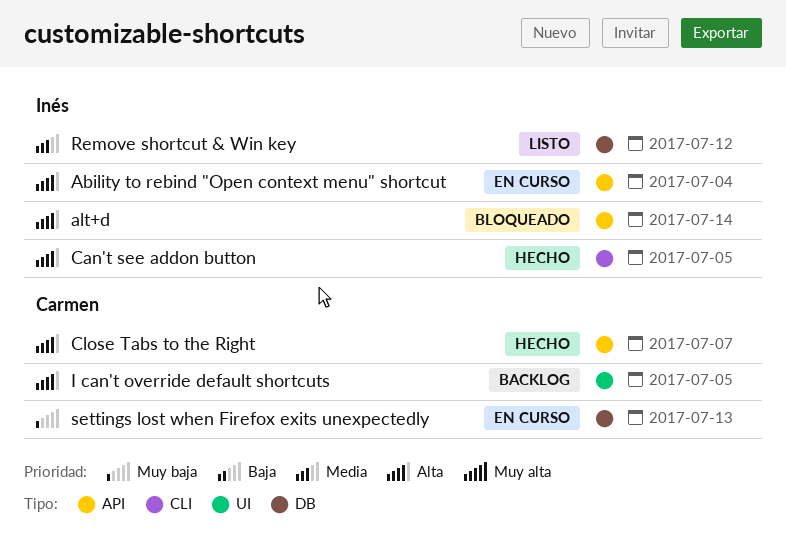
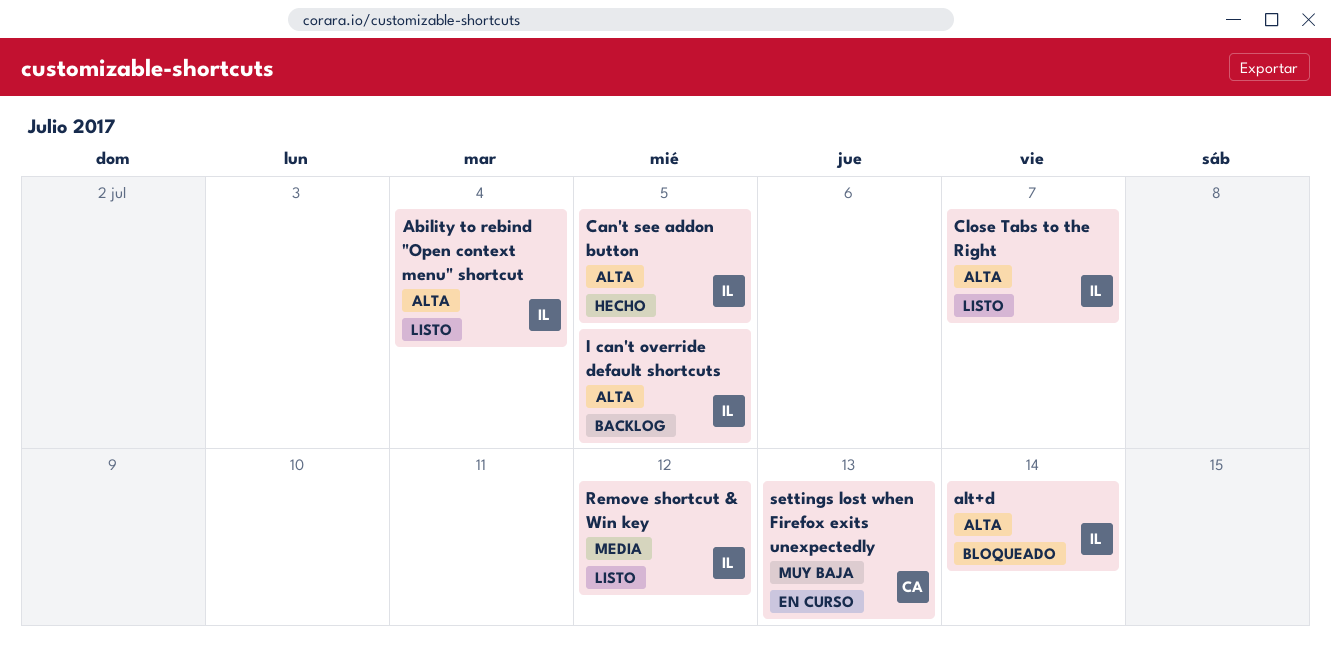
Ability to rebind "Open context menu" shortcut, status: En curso -> Listo
Close Tabs to the Right, status: Hecho -> Listo
Close Tabs to the Right, owner: Carmen -> Inés
I can't override default shortcuts, owner: Carmen -> Inés

